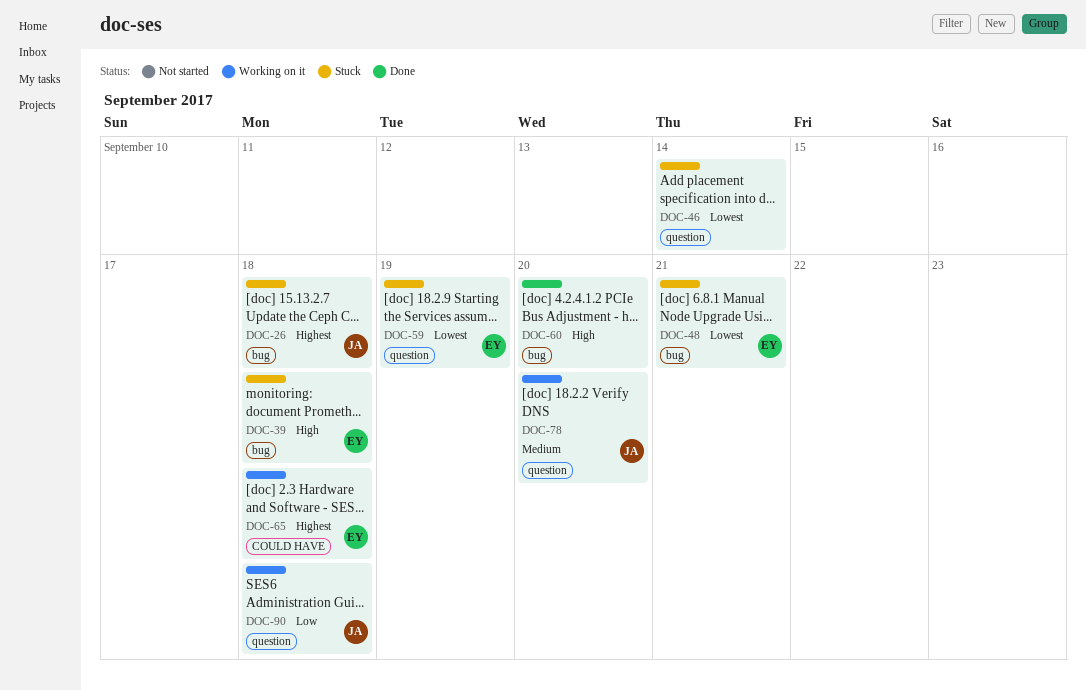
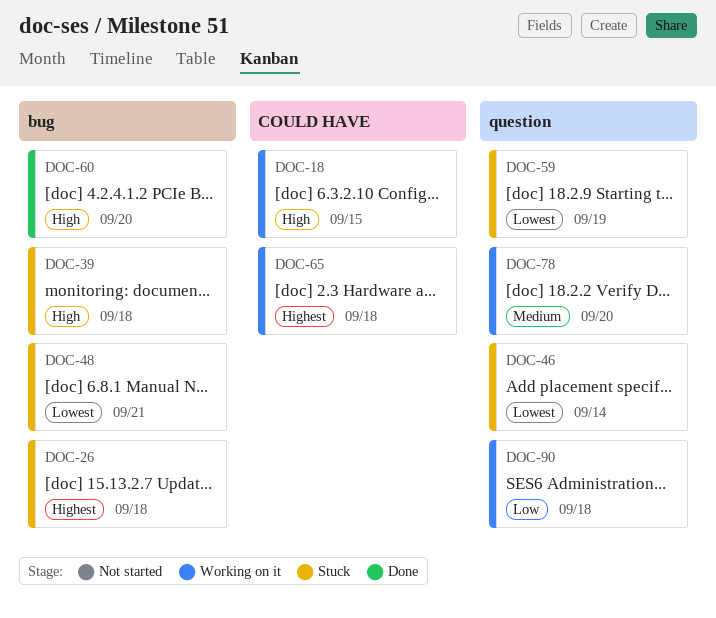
DOC-18: none -> present

